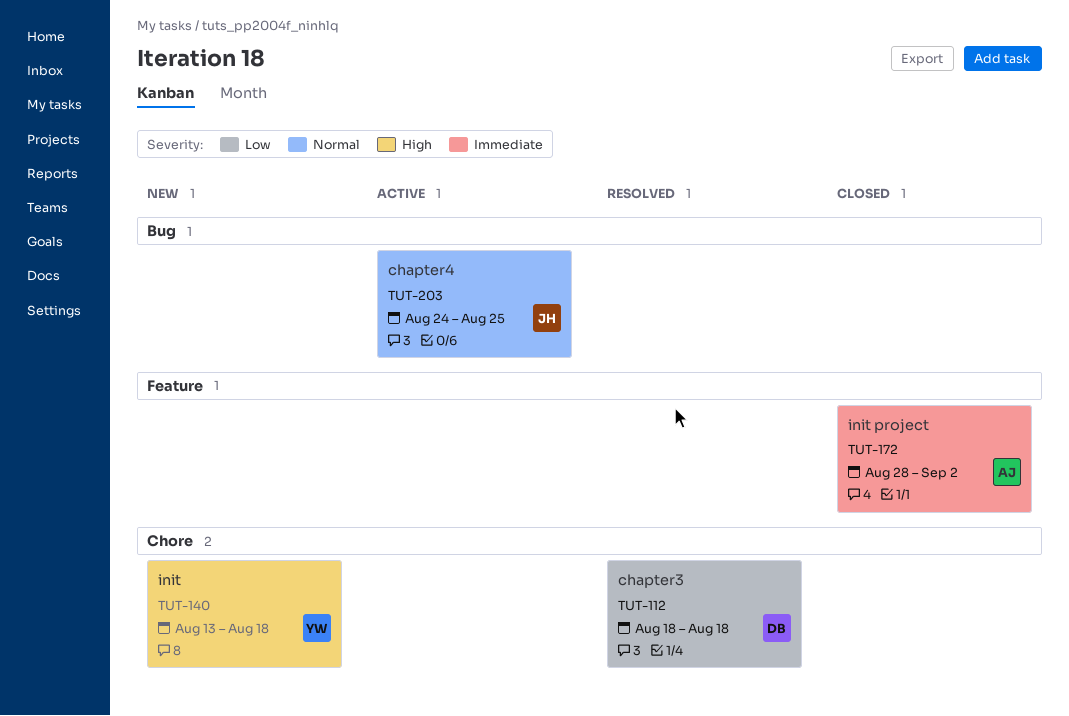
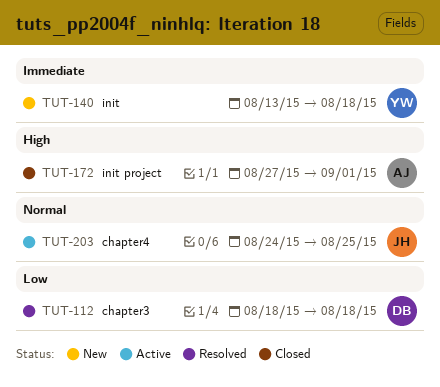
TUT-140, priority: High -> Immediate
TUT-172, priority: Immediate -> High
TUT-172, start: Aug 28 -> Aug 27
TUT-172, due: Sep 2 -> Sep 1

